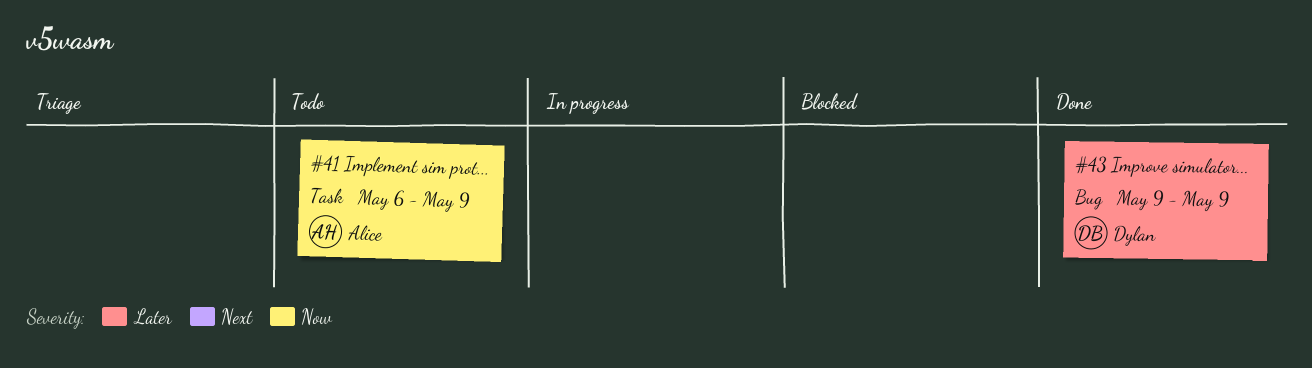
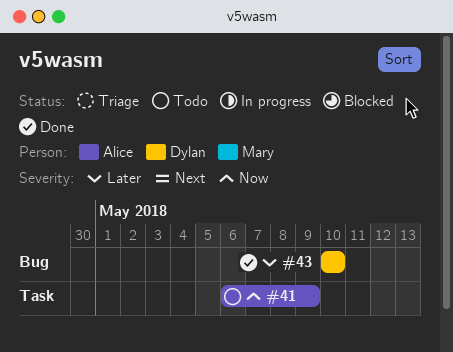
#43, start: May 9 -> May 10
#43, due: May 9 -> May 10

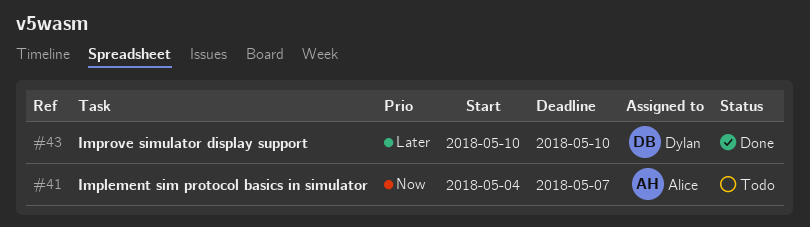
#41, start: May 6 -> May 4
#41, due: May 9 -> May 7

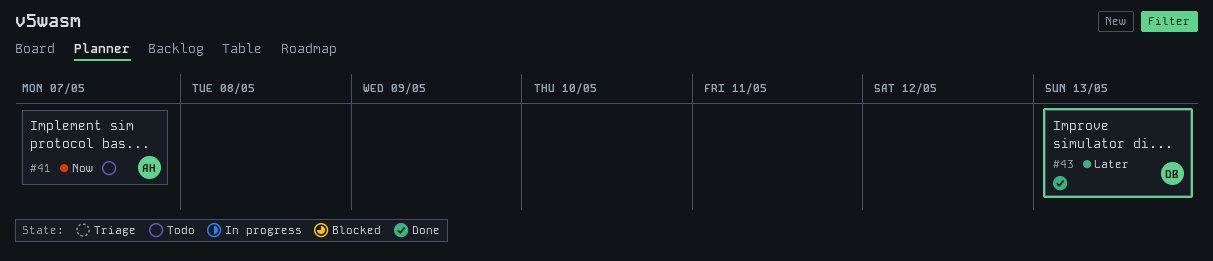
#43, due: May 10 -> May 13

